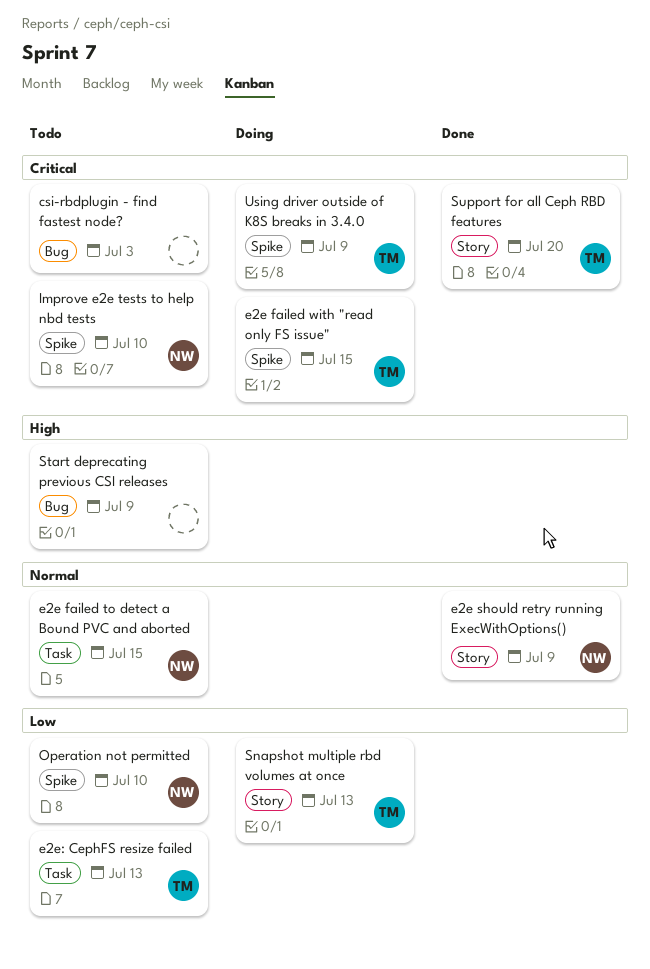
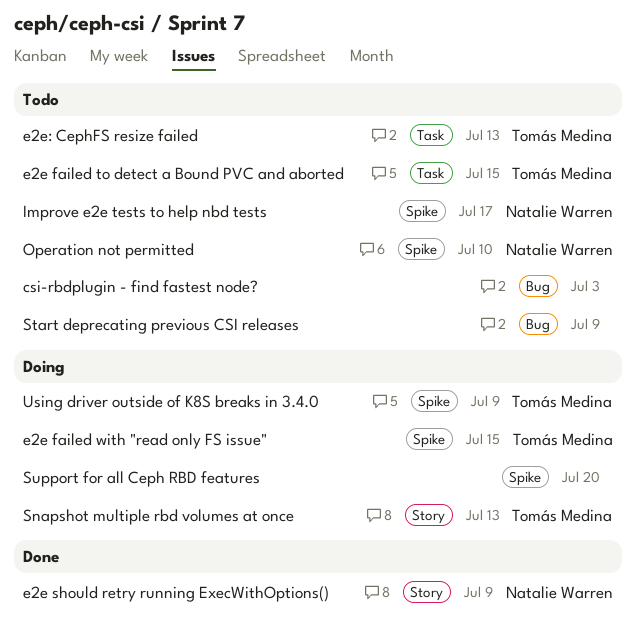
e2e failed to detect a Bound PVC and aborted, owner: Natalie Warren -> Tomás Medina
Improve e2e tests to help nbd tests, due: Jul 10 -> Jul 17
Support for all Ceph RBD features, status: Done -> Doing
Support for all Ceph RBD features, owner: Tomás Medina -> none
Support for all Ceph RBD features, label: Story -> Spike

